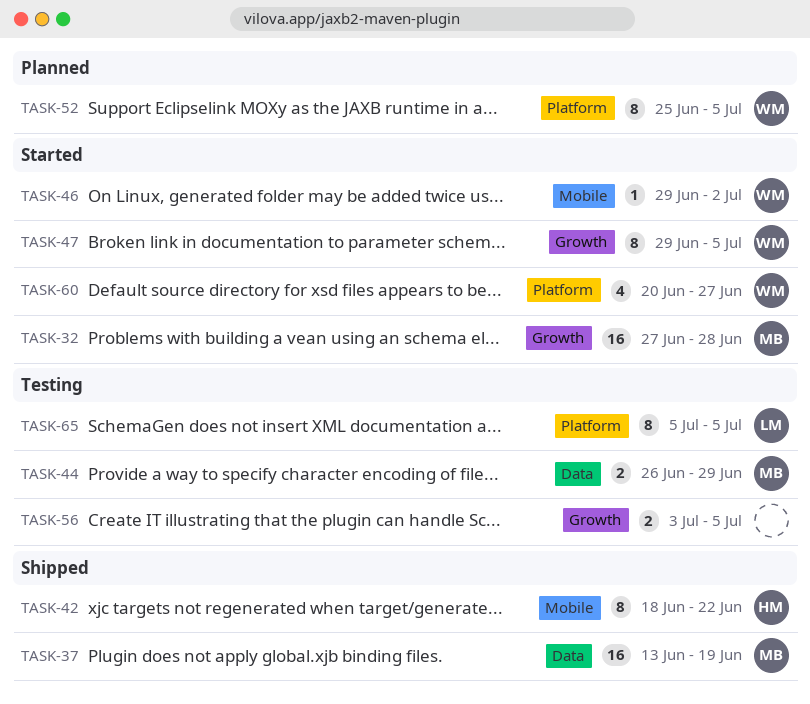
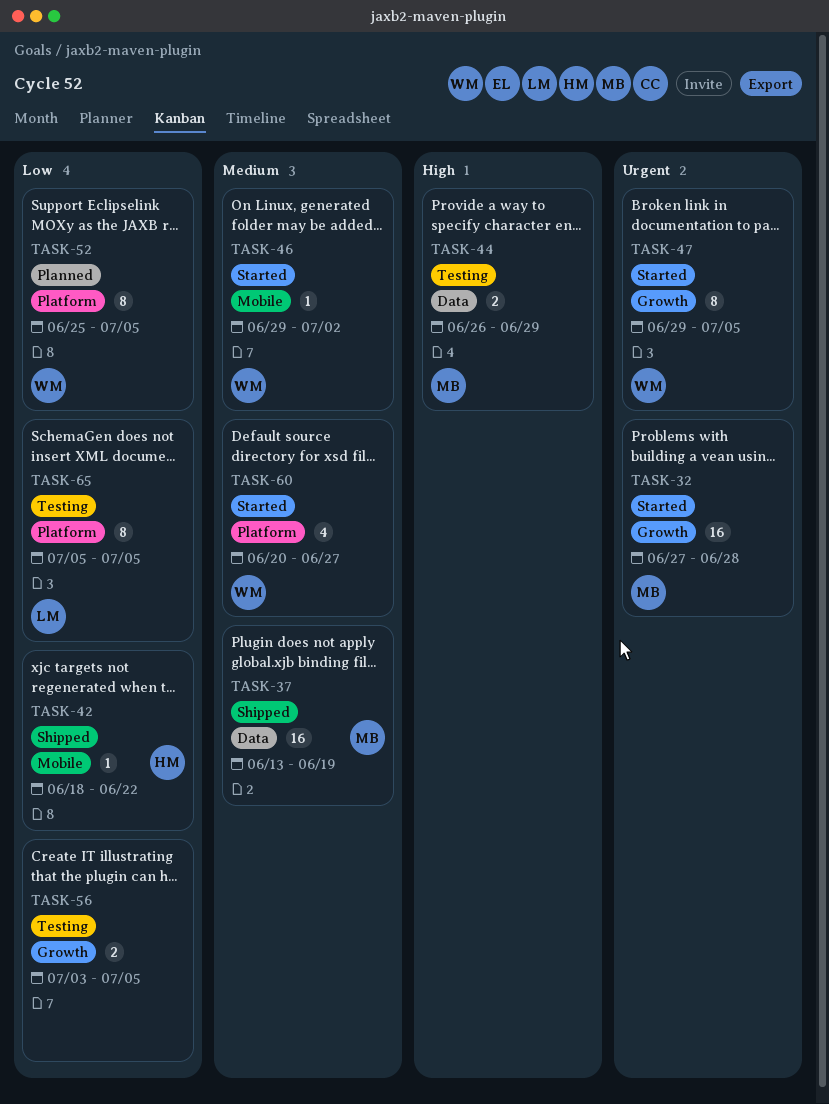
TASK-42, estimate: 8 -> 1

